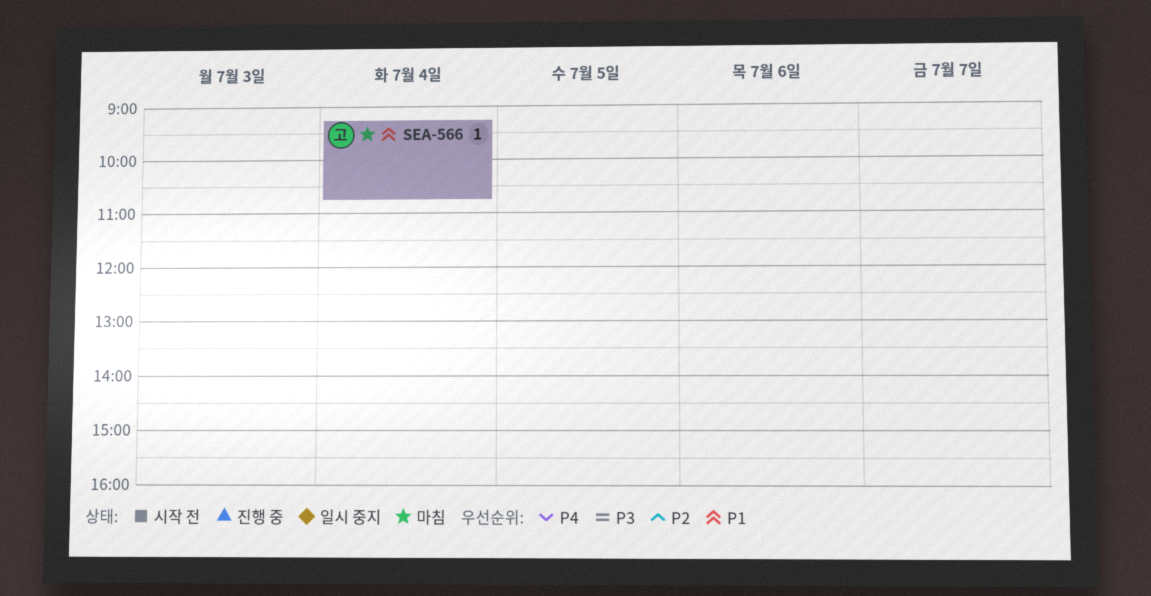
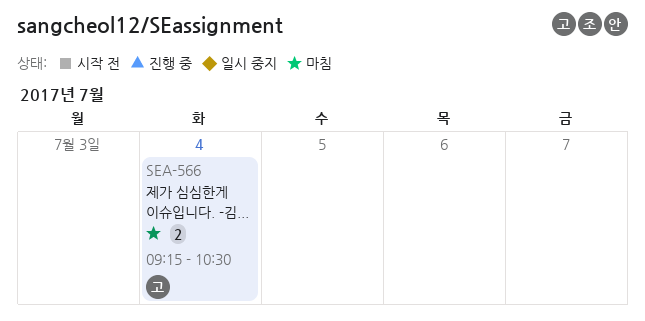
SEA-566, estimate: 1 -> 2
SEA-566, ends: 10:45 -> 10:30

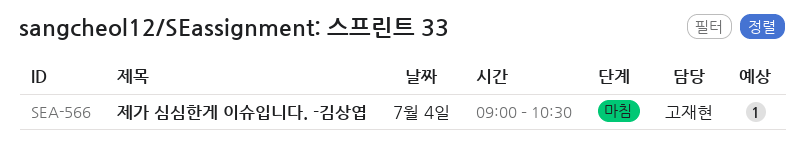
SEA-566, estimate: 2 -> 1
SEA-566, begins: 09:15 -> 09:00

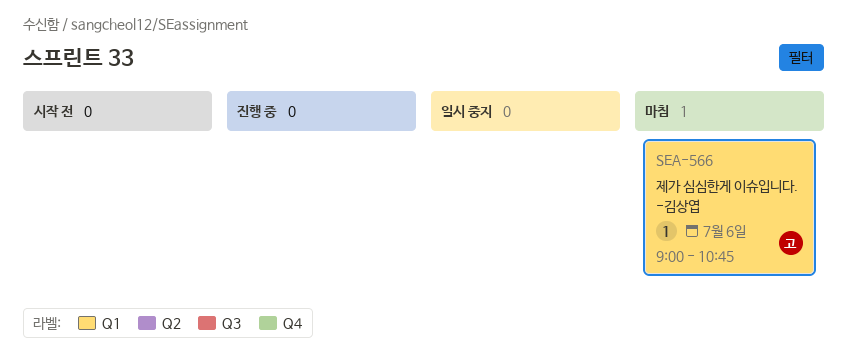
SEA-566, day: Jul 4 -> Jul 6
SEA-566, ends: 10:30 -> 10:45

